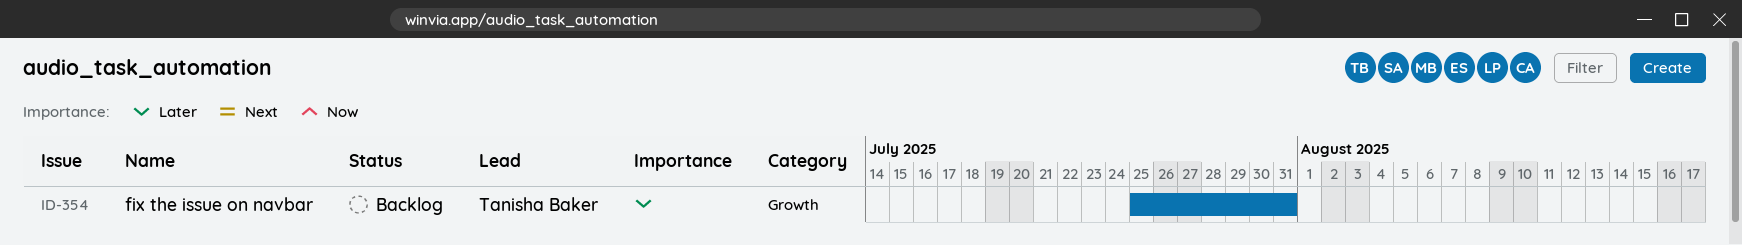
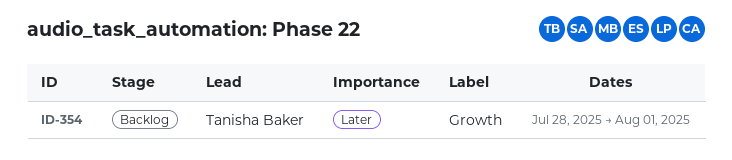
ID-354, start: Jul 25 -> Jul 28
ID-354, due: Jul 31 -> Aug 1

